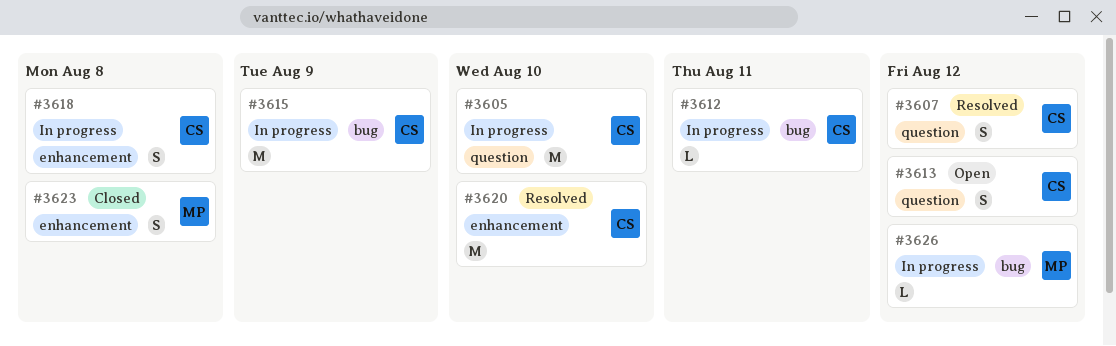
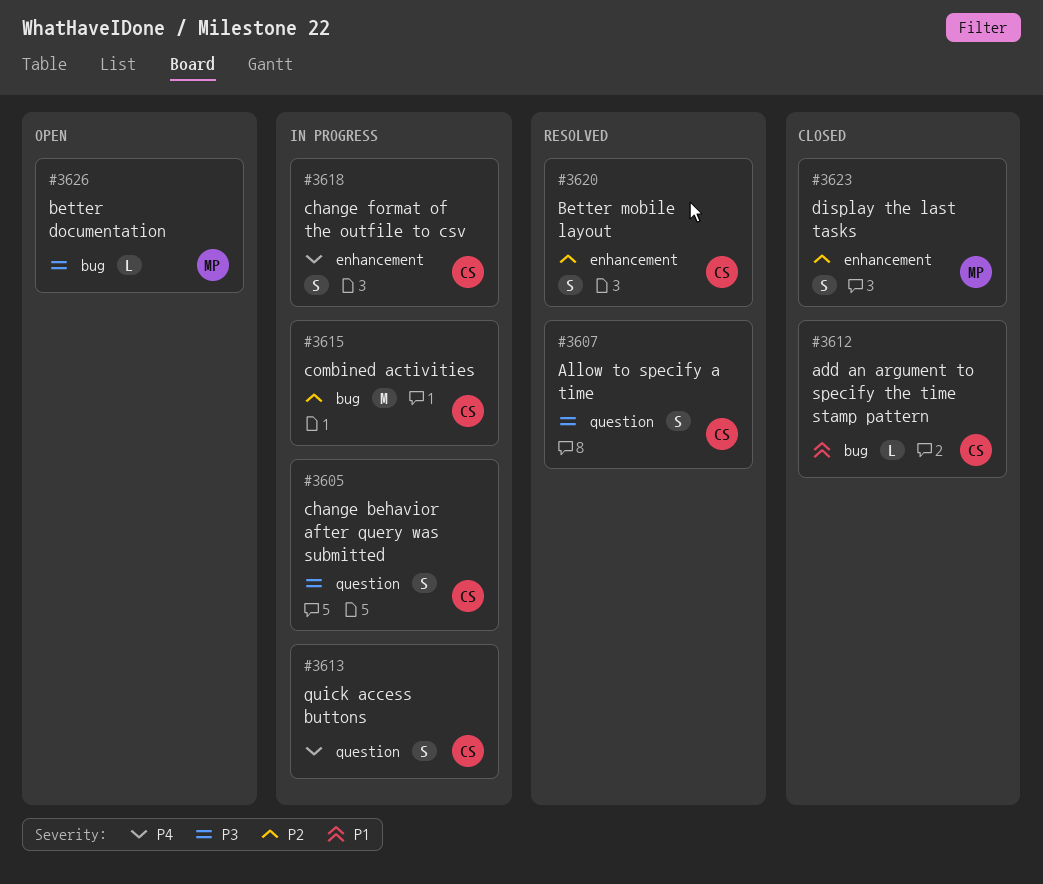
#3605, estimate: M -> S
#3612, status: In progress -> Closed
#3613, status: Open -> In progress
#3620, estimate: M -> S
#3626, status: In progress -> Open

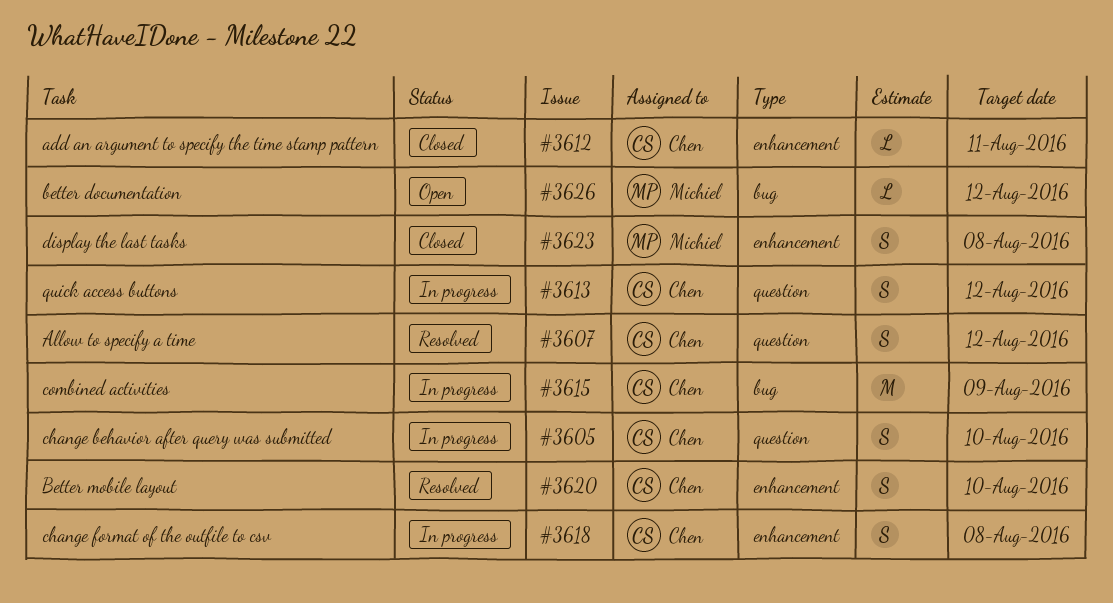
#3612, label: bug -> enhancement

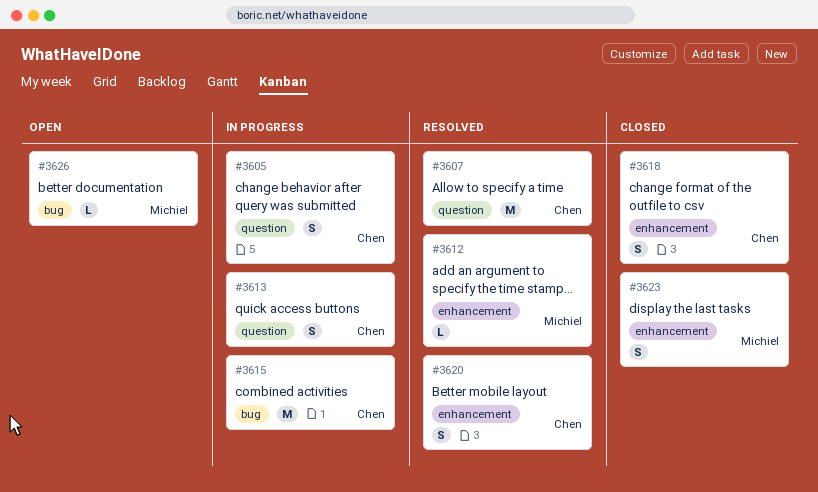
#3607, estimate: S -> M
#3612, status: Closed -> Resolved
#3612, owner: Chen -> Michiel
#3618, status: In progress -> Closed

